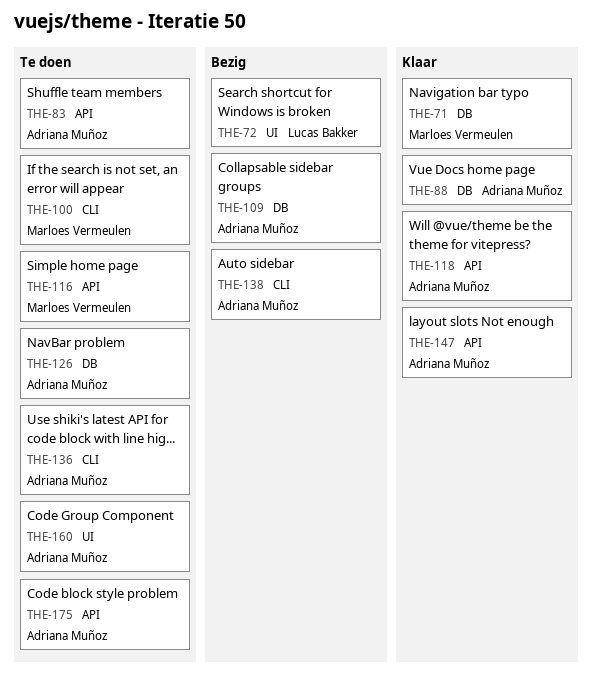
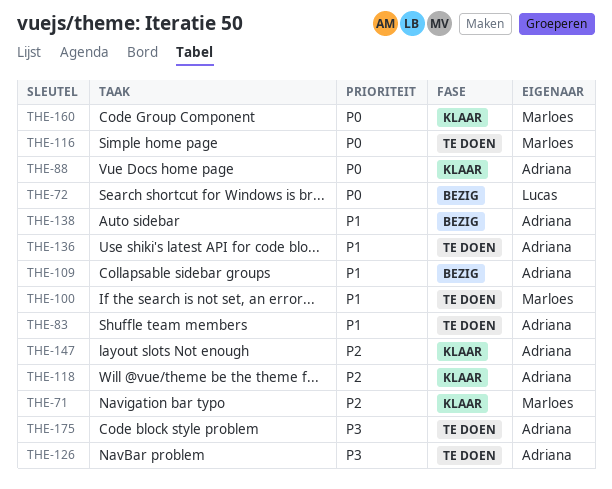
THE-160, status: Te doen -> Klaar
THE-160, owner: Adriana Muñoz -> Marloes Vermeulen

